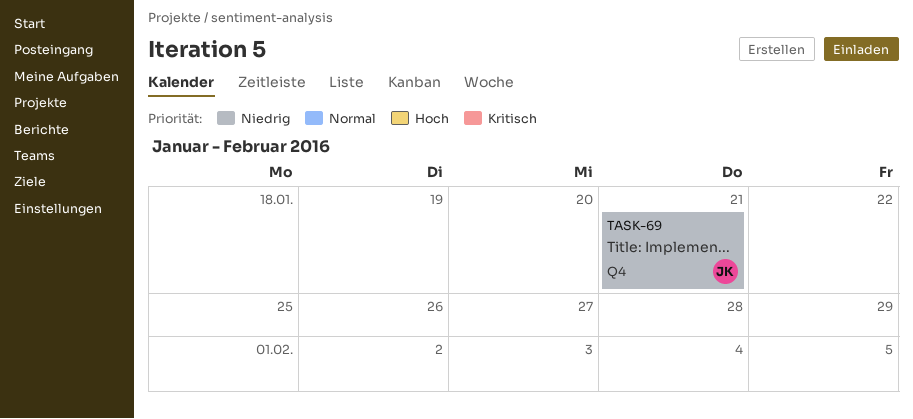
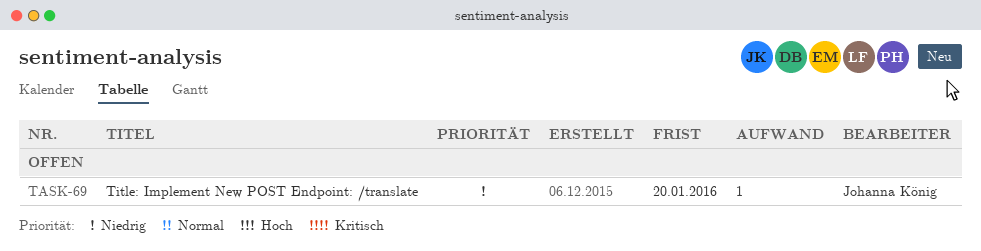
TASK-69, due: Jan 21 -> Jan 20

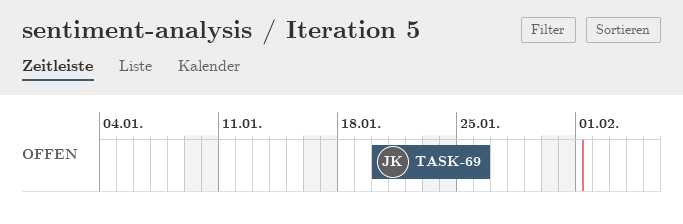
TASK-69, due: Jan 20 -> Jan 26

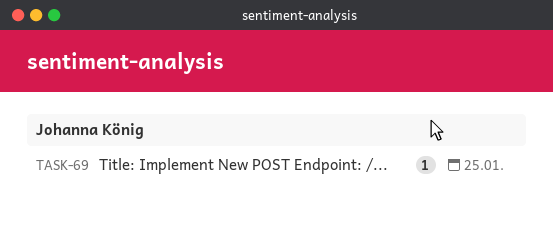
TASK-69, due: Jan 26 -> Jan 25

